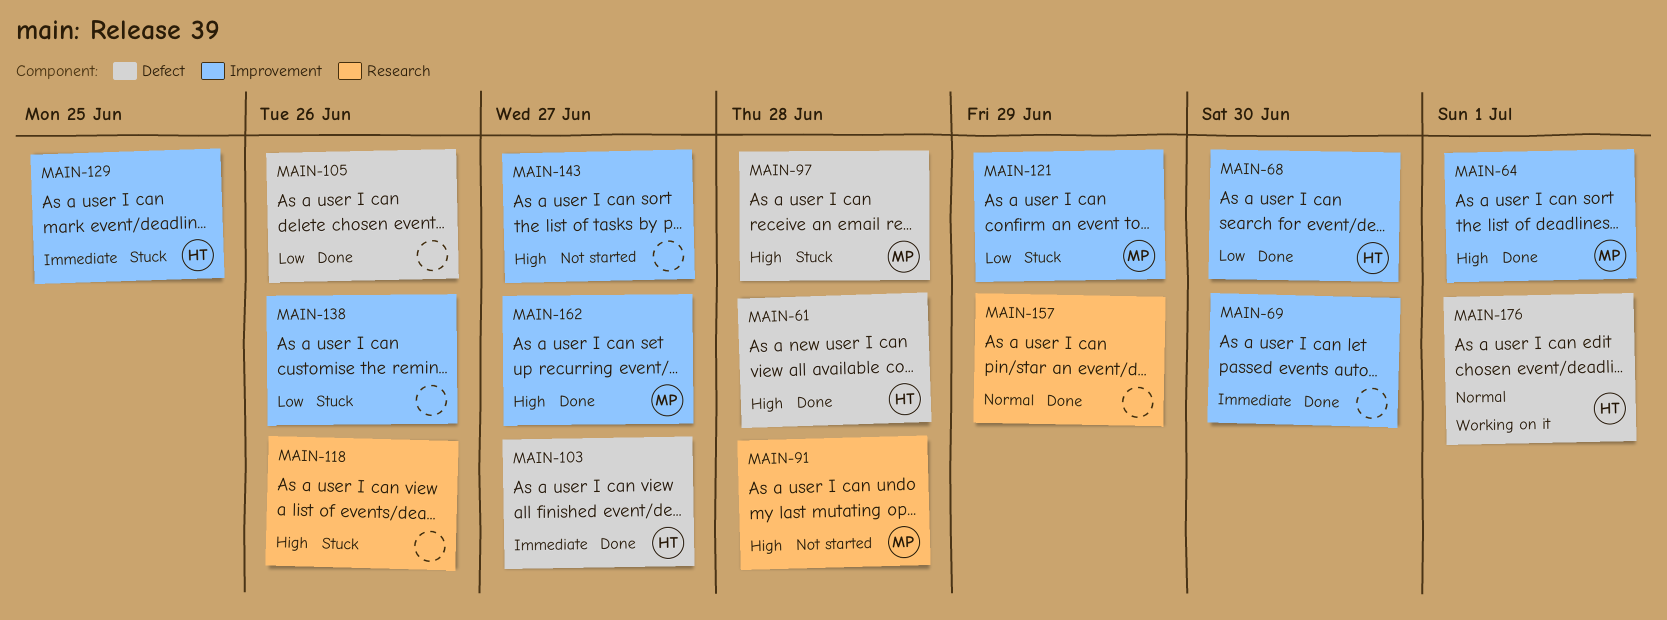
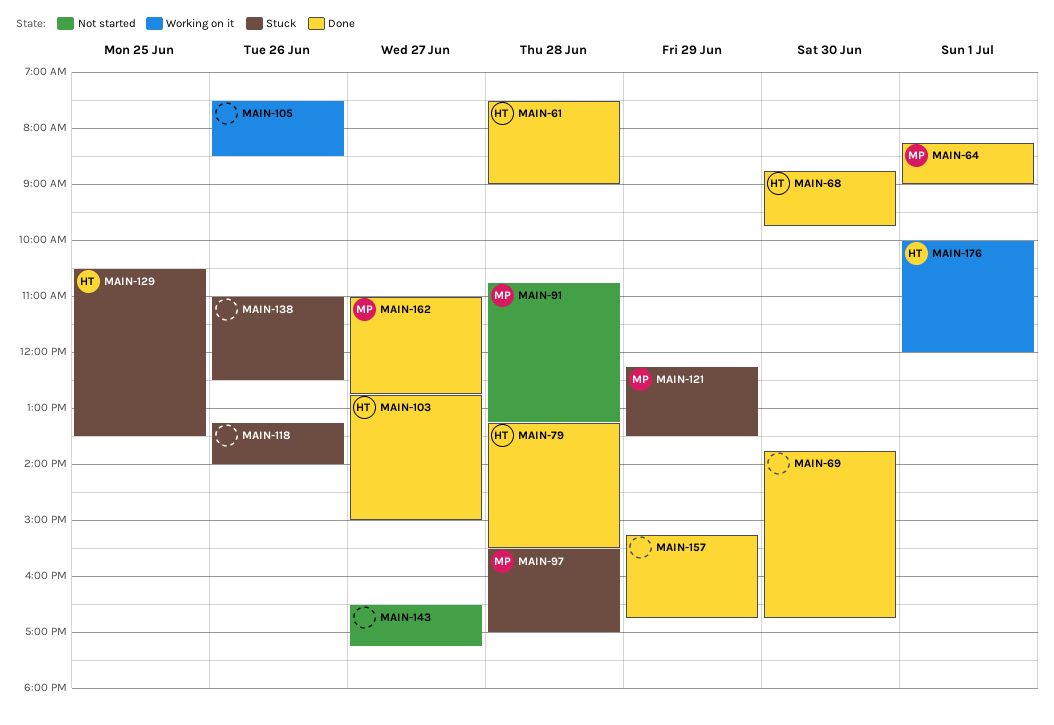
MAIN-79: none -> present
MAIN-105, status: Done -> Working on it

